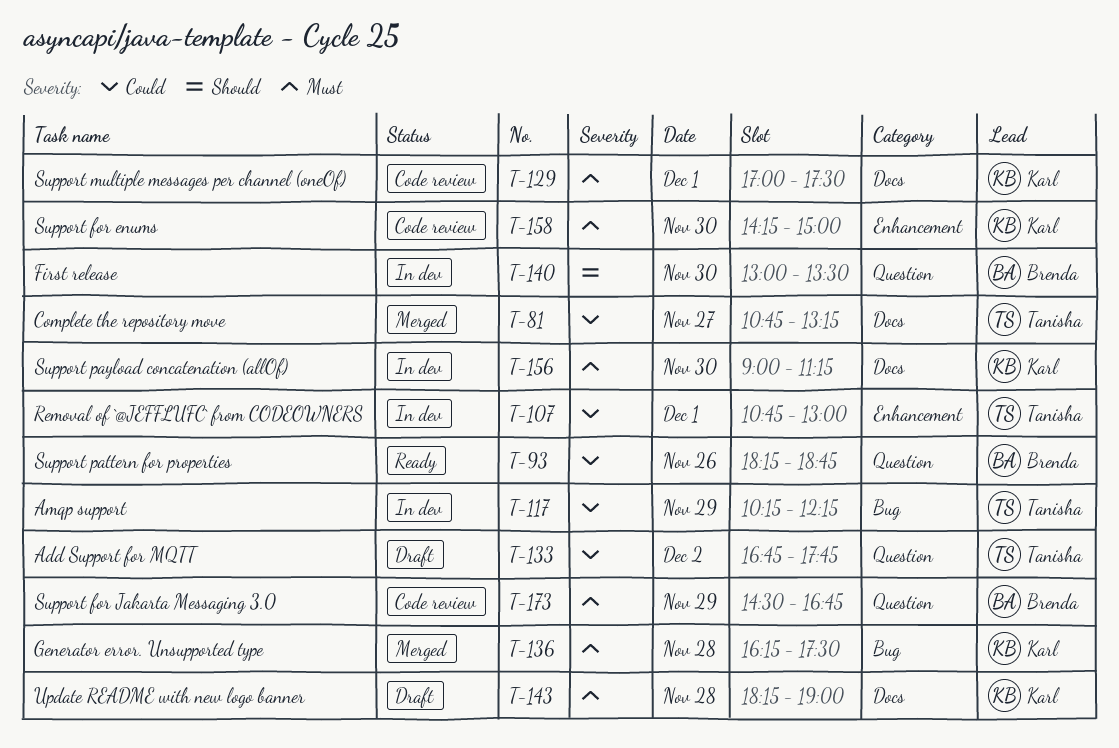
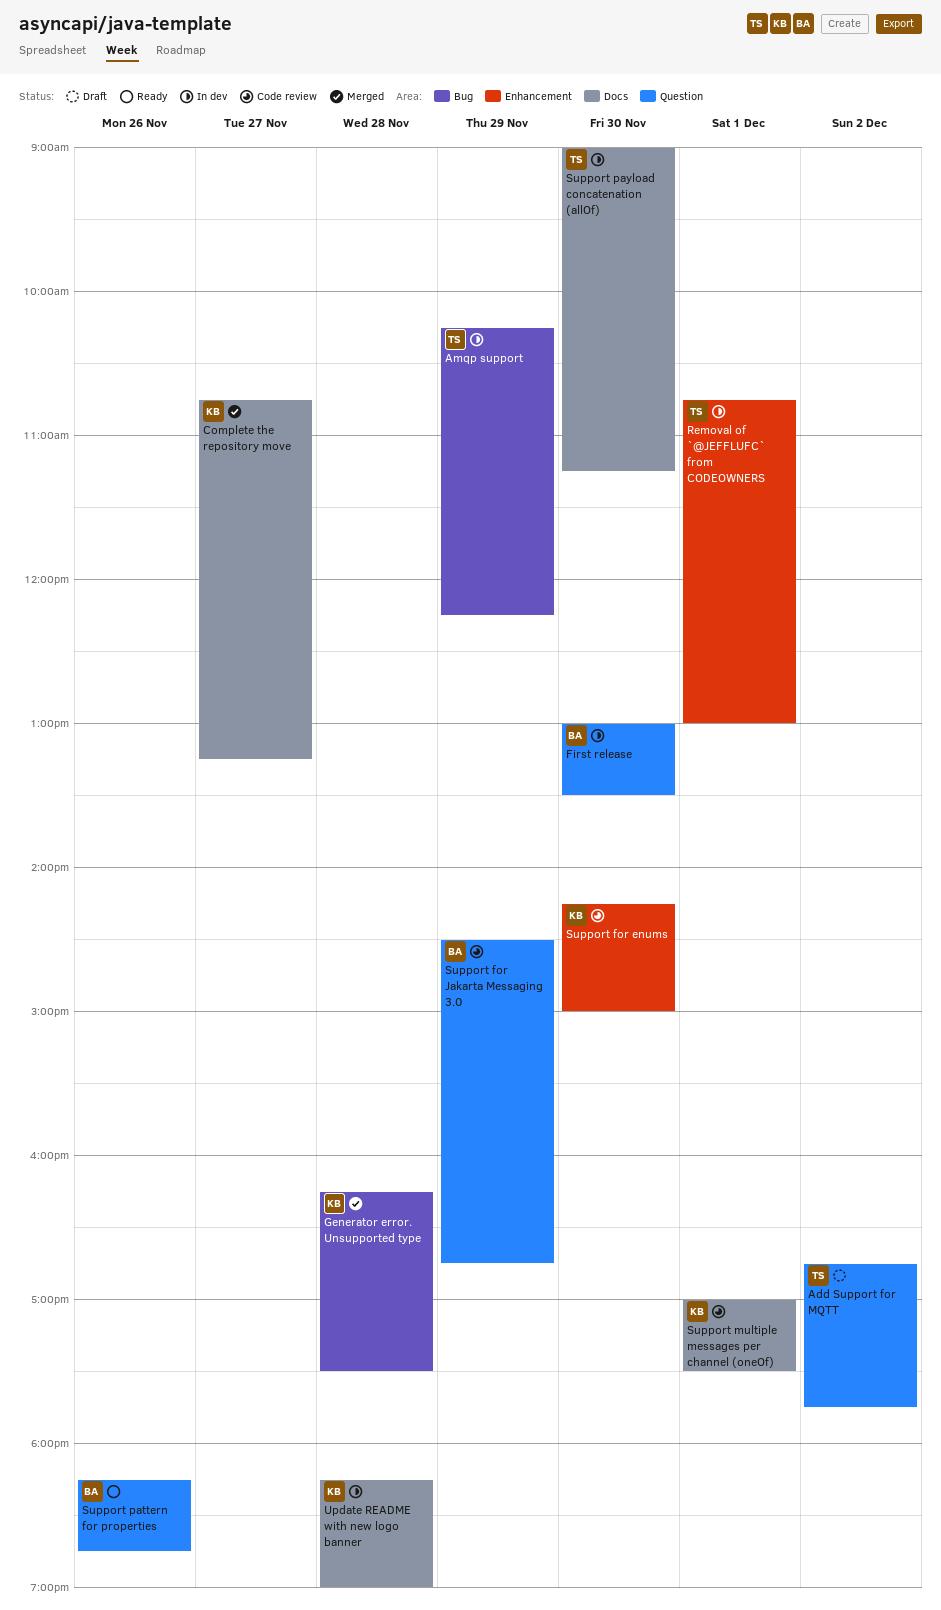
Complete the repository move, owner: Tanisha -> Karl
Support payload concatenation (allOf), owner: Karl -> Tanisha
Update README with new logo banner, status: Draft -> In dev

